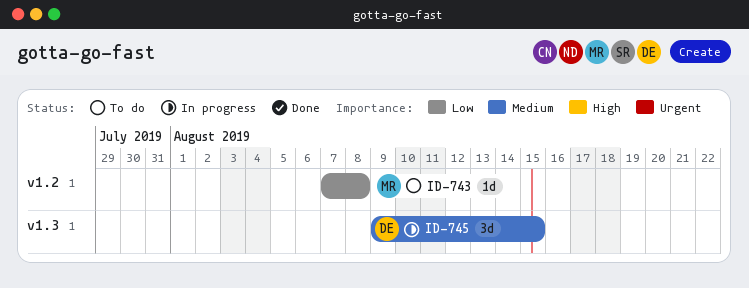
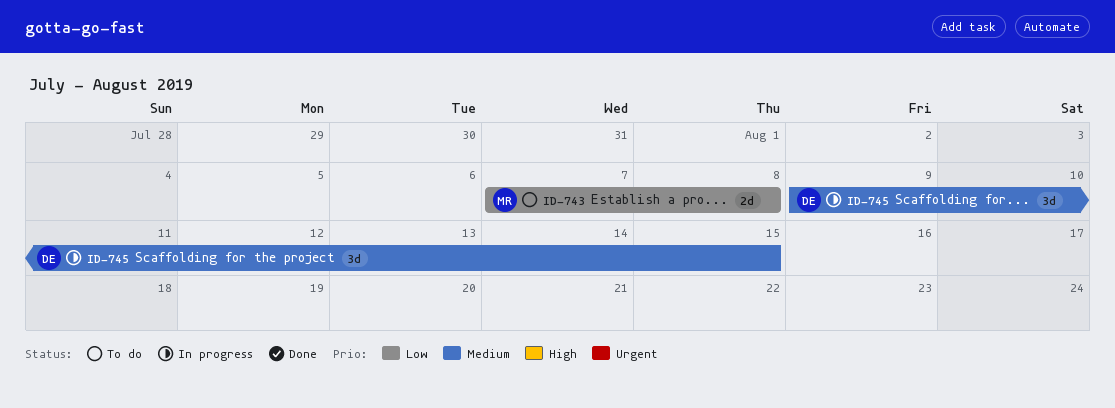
ID-743, estimate: 1d -> 2d

